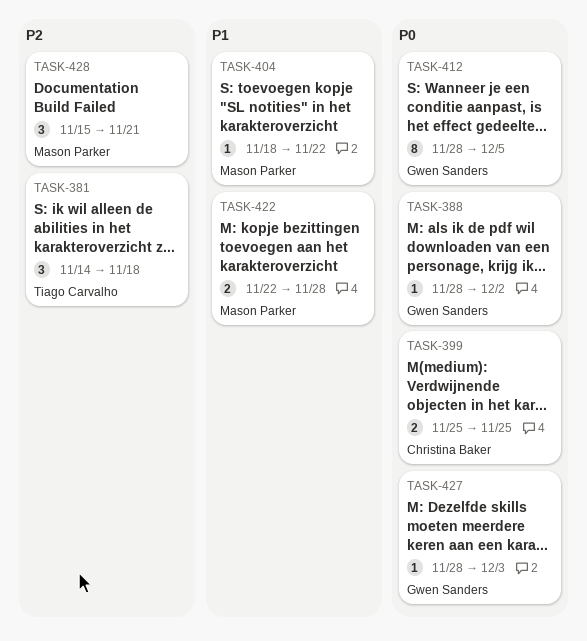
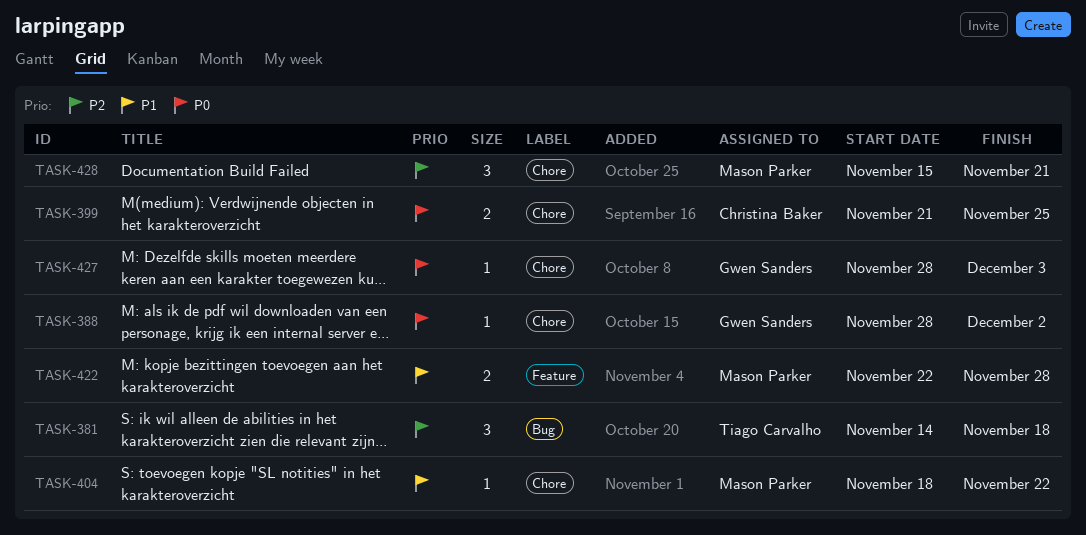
TASK-399, start: Nov 25 -> Nov 21
TASK-412: present -> none

